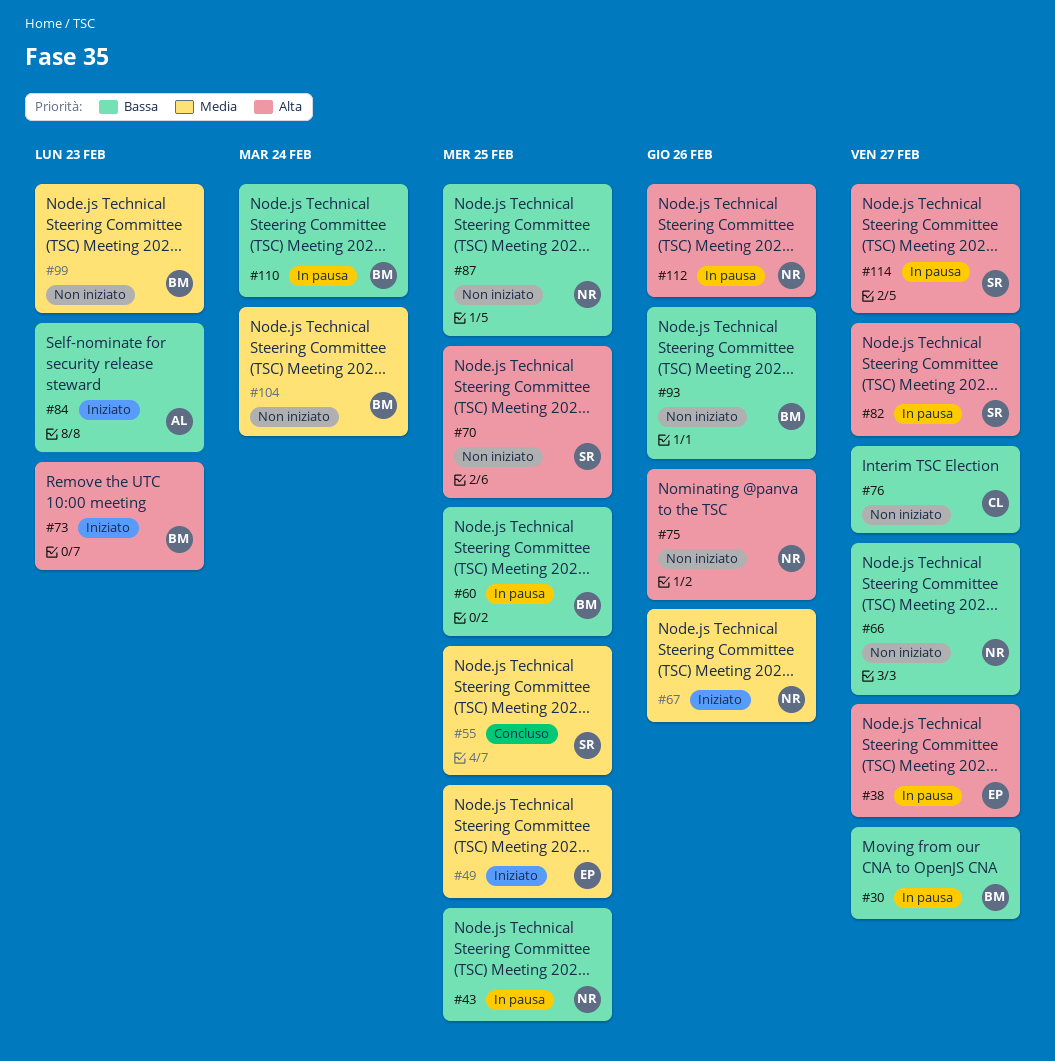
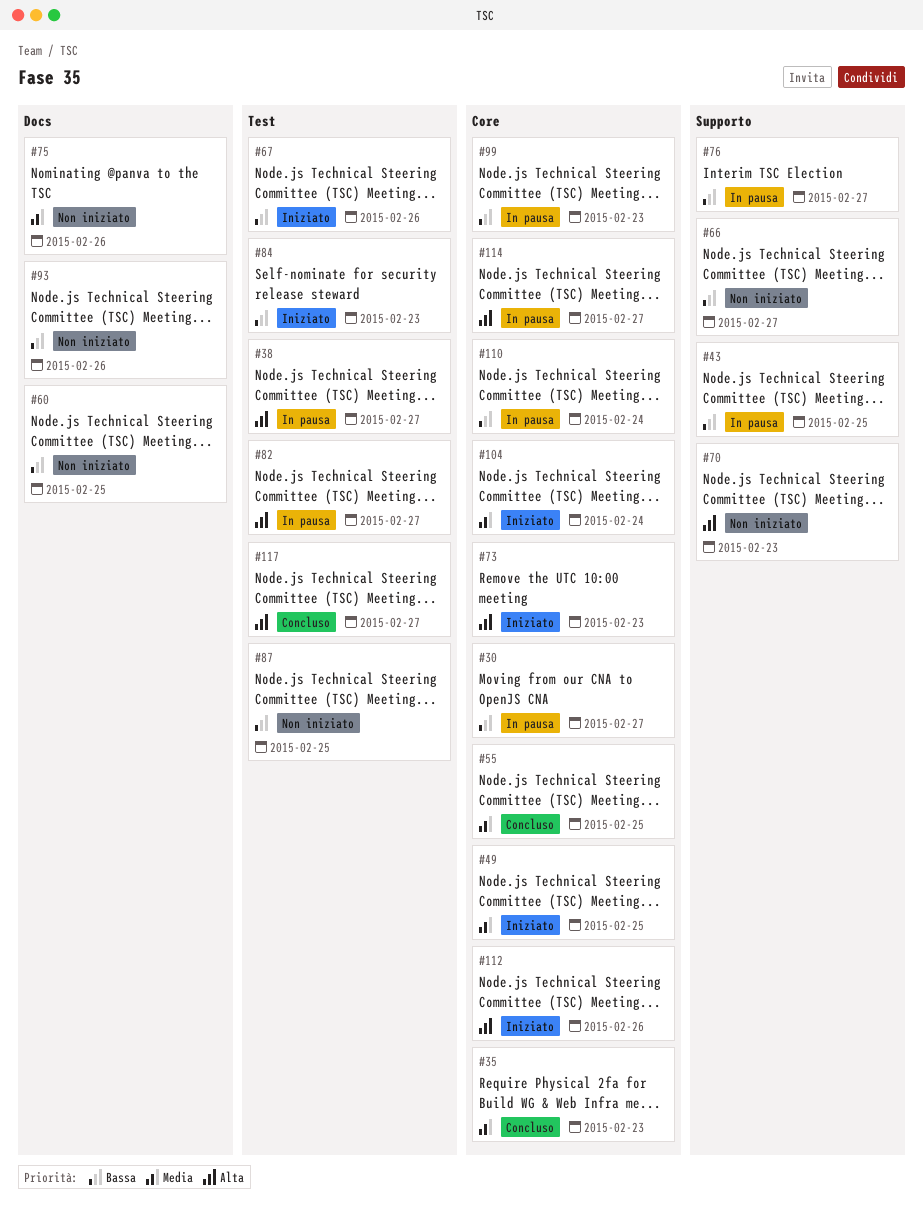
#35: none -> present
#60, status: In pausa -> Non iniziato
#67, priority: Media -> Bassa
#70, due: Feb 25 -> Feb 23
#75, priority: Alta -> Media
#76, status: Non iniziato -> In pausa
#99, status: Non iniziato -> In pausa
#99, priority: Media -> Bassa
#104, status: Non iniziato -> Iniziato
#112, status: In pausa -> Iniziato
#117: none -> present

